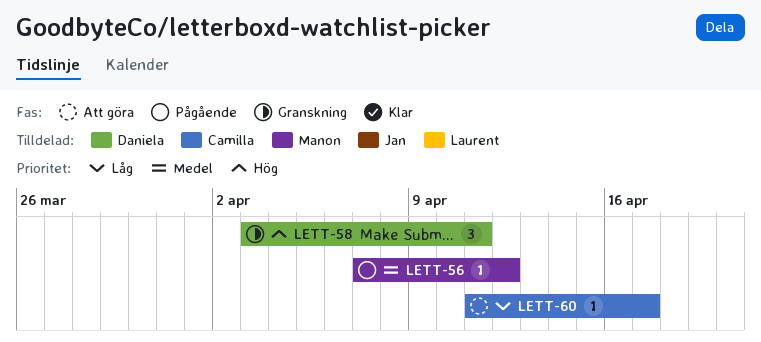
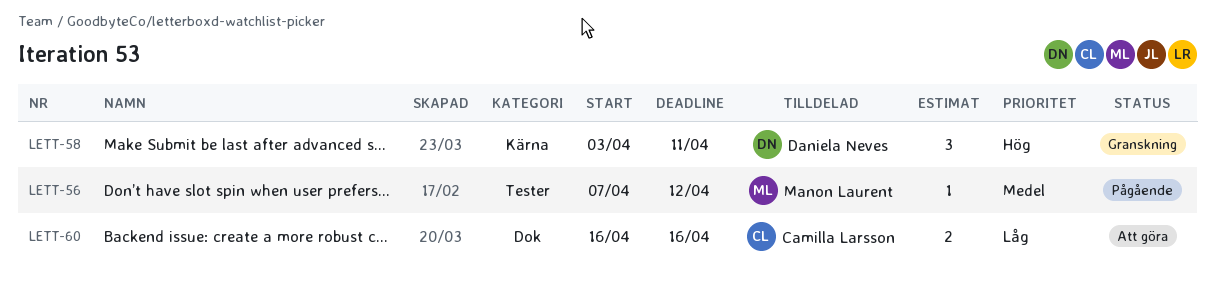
LETT-60, estimate: 1 -> 2
LETT-60, start: Apr 11 -> Apr 16
LETT-60, due: Apr 17 -> Apr 16

